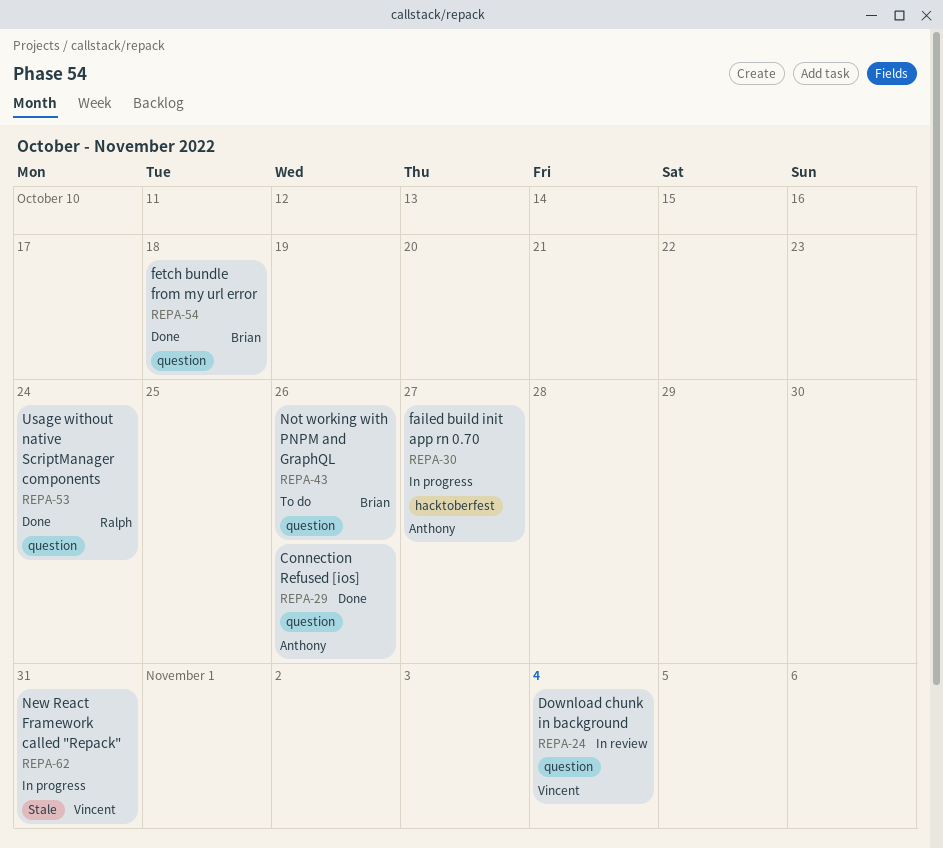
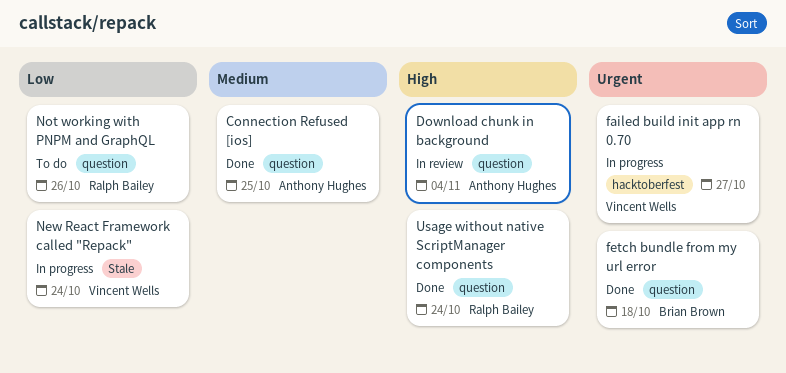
Connection Refused [ios], due: Oct 26 -> Oct 25
Download chunk in background, owner: Vincent Wells -> Anthony Hughes
failed build init app rn 0.70, owner: Anthony Hughes -> Vincent Wells
New React Framework called "Repack", due: Oct 31 -> Oct 24
Not working with PNPM and GraphQL, owner: Brian Brown -> Ralph Bailey

